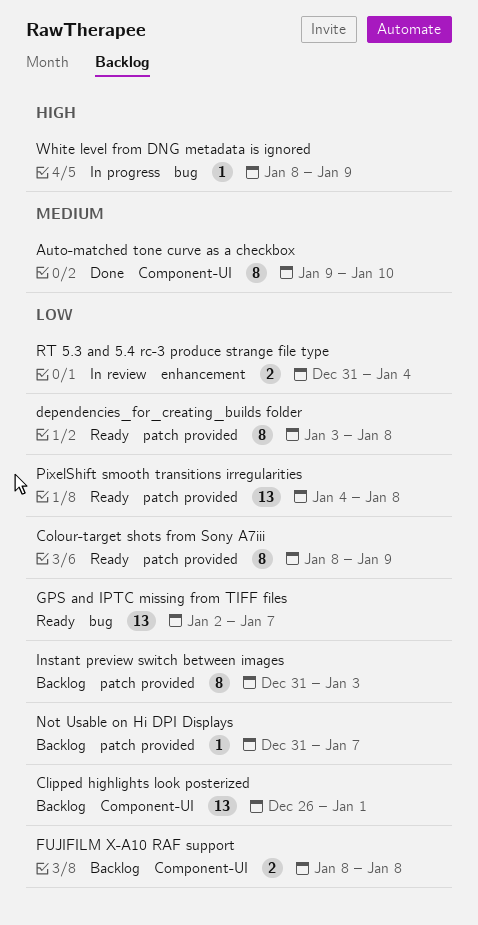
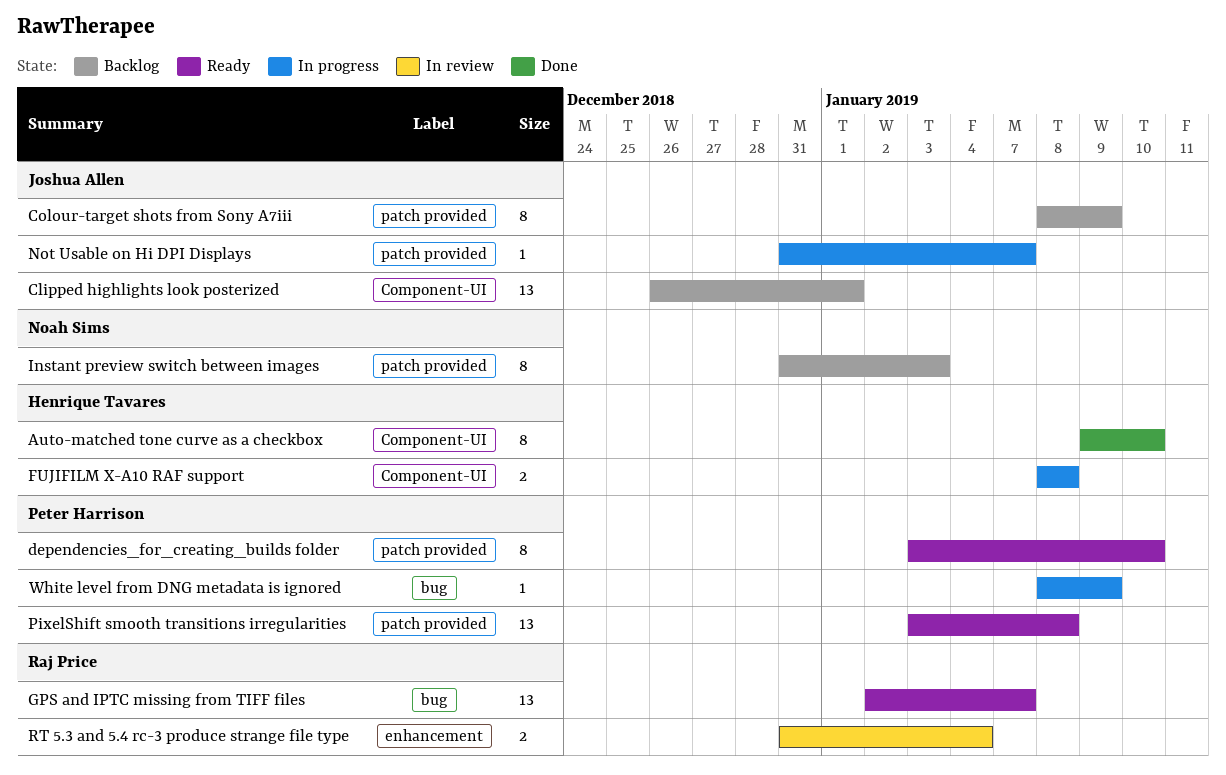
Colour-target shots from Sony A7iii, status: Ready -> Backlog
dependencies_for_creating_builds folder, due: Jan 8 -> Jan 10
FUJIFILM X-A10 RAF support, status: Backlog -> In progress
Not Usable on Hi DPI Displays, status: Backlog -> In progress
PixelShift smooth transitions irregularities, start: Jan 4 -> Jan 3

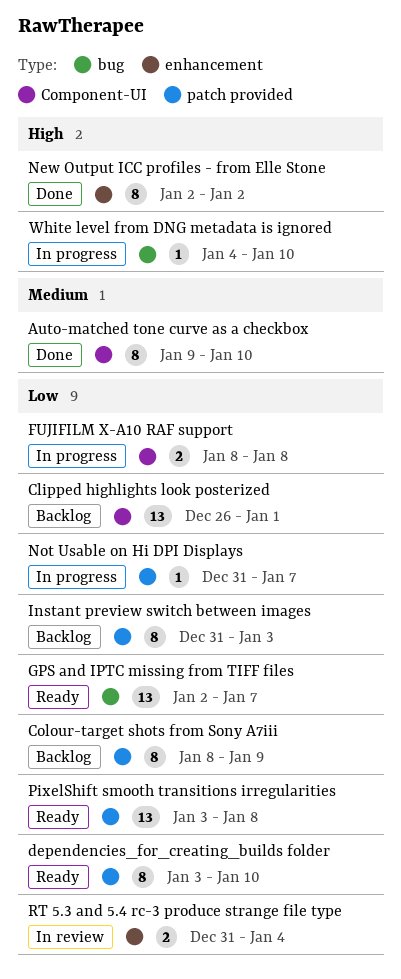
New Output ICC profiles - from Elle Stone: none -> present
White level from DNG metadata is ignored, start: Jan 8 -> Jan 4
White level from DNG metadata is ignored, due: Jan 9 -> Jan 10

